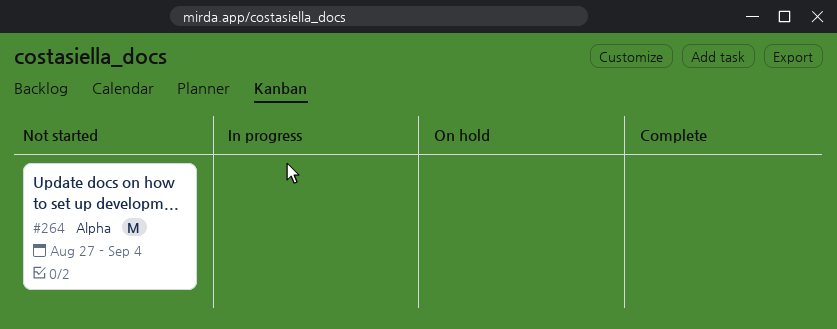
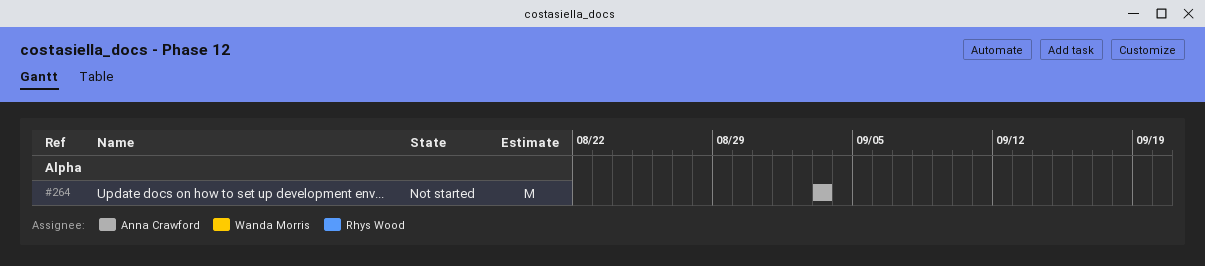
#264, start: Aug 27 -> Sep 3
#264, due: Sep 4 -> Sep 3

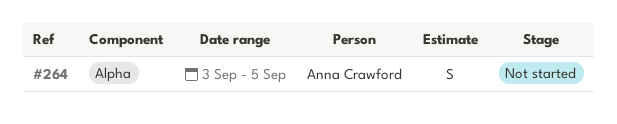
#264, estimate: M -> S
#264, due: Sep 3 -> Sep 5

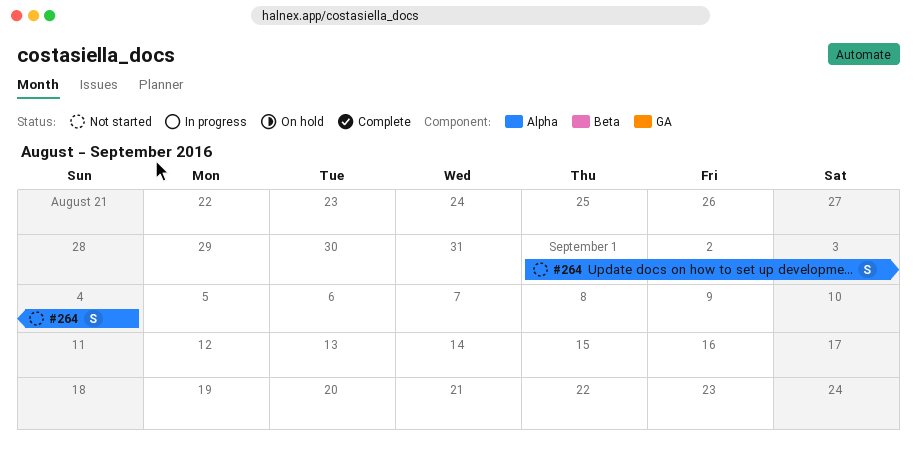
#264, start: Sep 3 -> Sep 1
#264, due: Sep 5 -> Sep 4

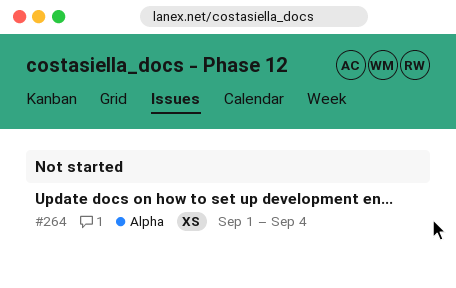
#264, estimate: S -> XS

